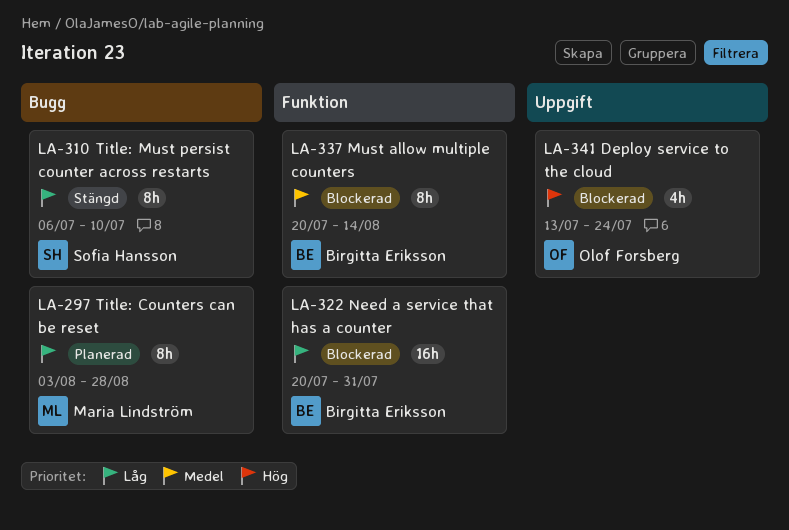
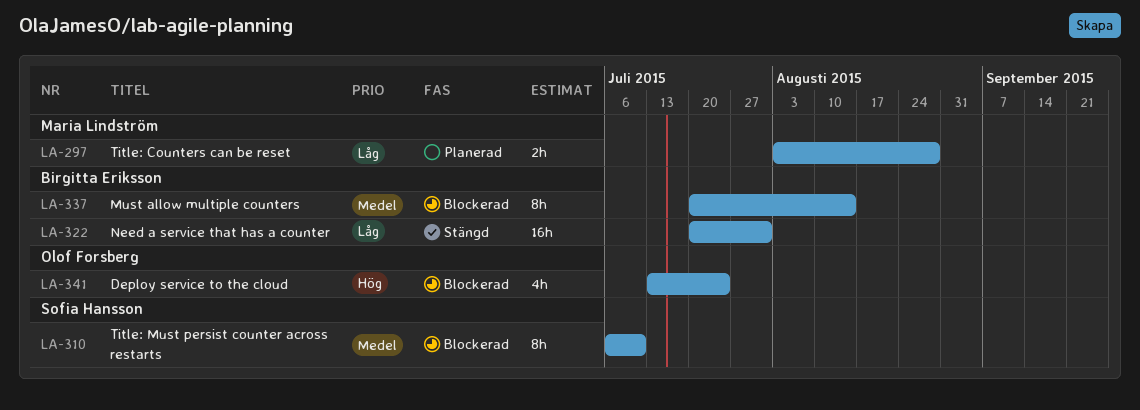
LA-297, estimate: 8h -> 2h
LA-310, status: Stängd -> Blockerad
LA-310, priority: Låg -> Medel
LA-322, status: Blockerad -> Stängd

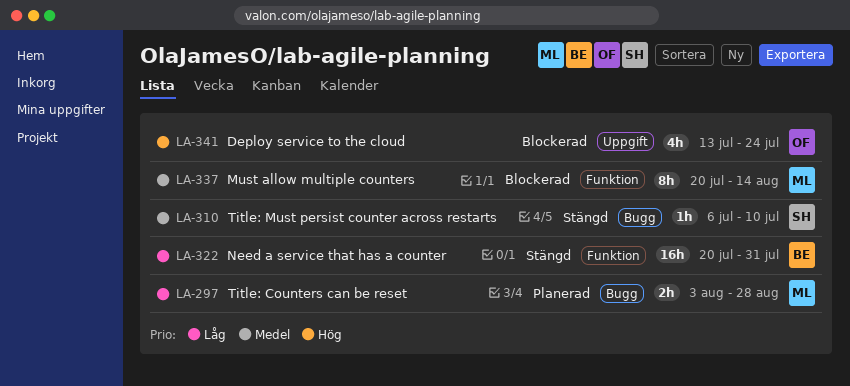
LA-310, status: Blockerad -> Stängd
LA-310, estimate: 8h -> 1h
LA-337, owner: Birgitta Eriksson -> Maria Lindström

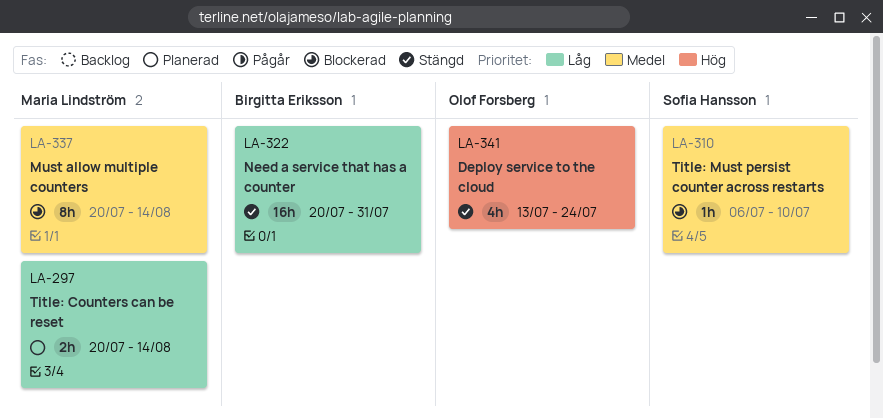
LA-297, start: Aug 3 -> Jul 20
LA-297, due: Aug 28 -> Aug 14
LA-310, status: Stängd -> Blockerad
LA-341, status: Blockerad -> Stängd

